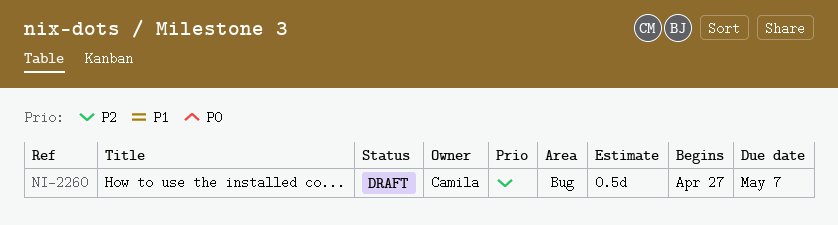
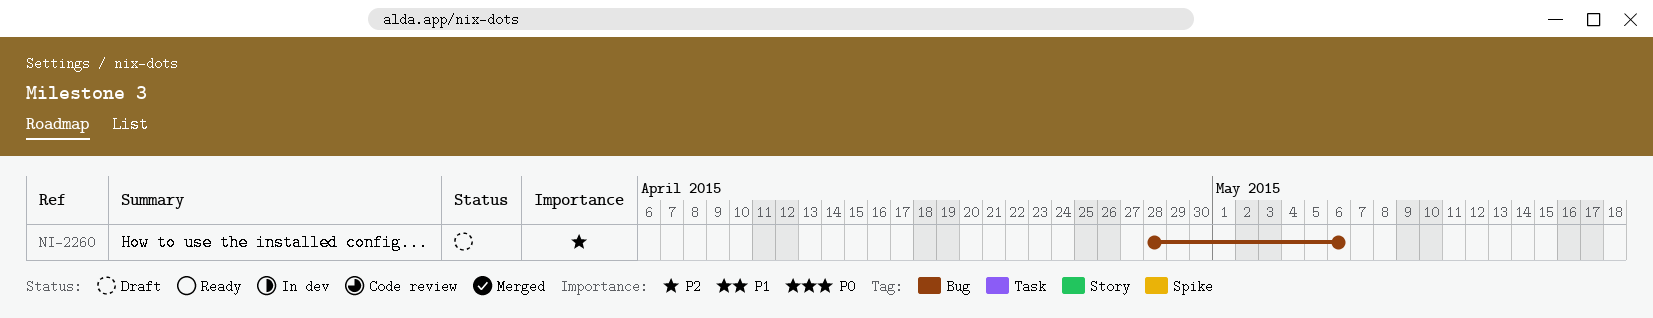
NI-2260, start: Apr 27 -> Apr 28
NI-2260, due: May 7 -> May 6

